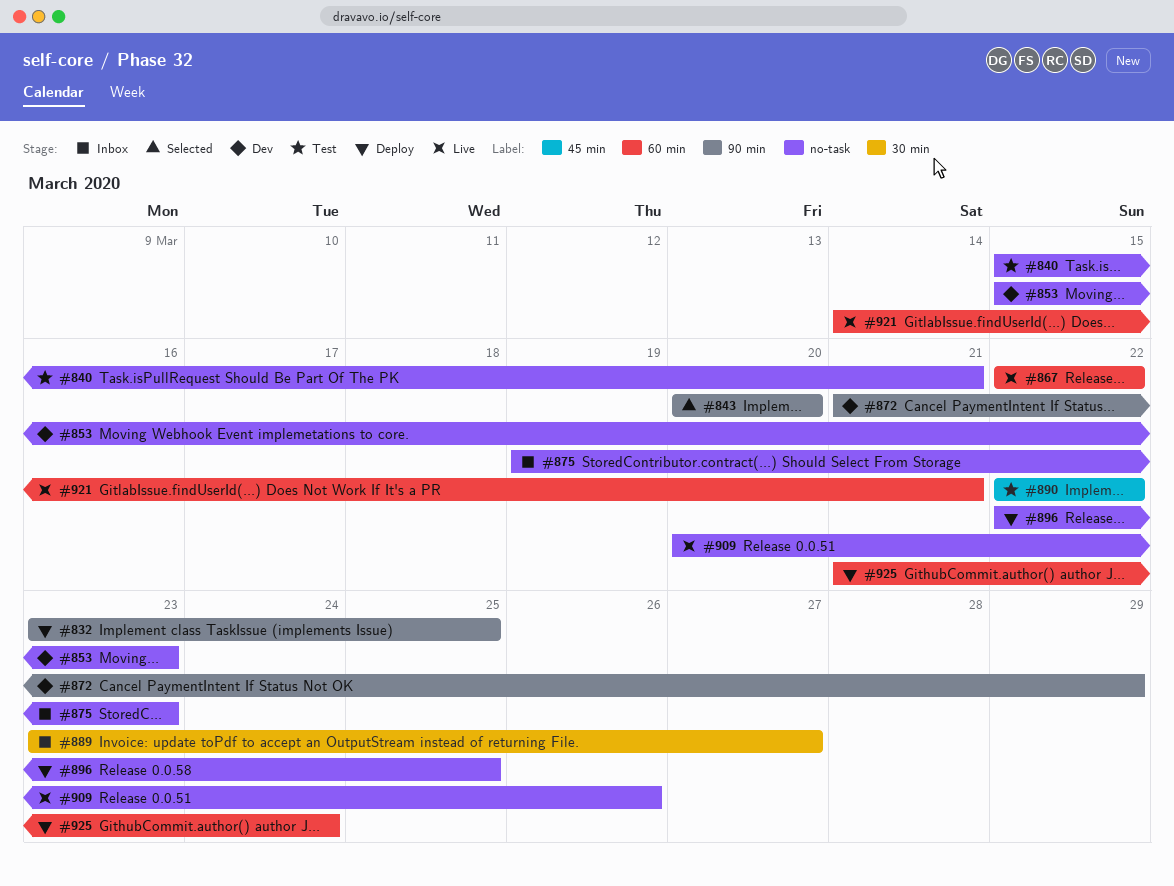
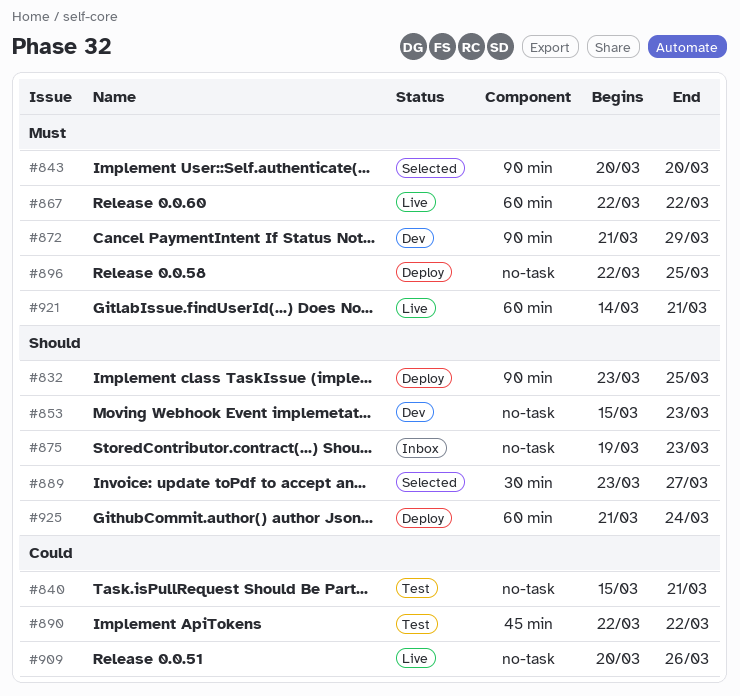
#889, status: Inbox -> Selected

